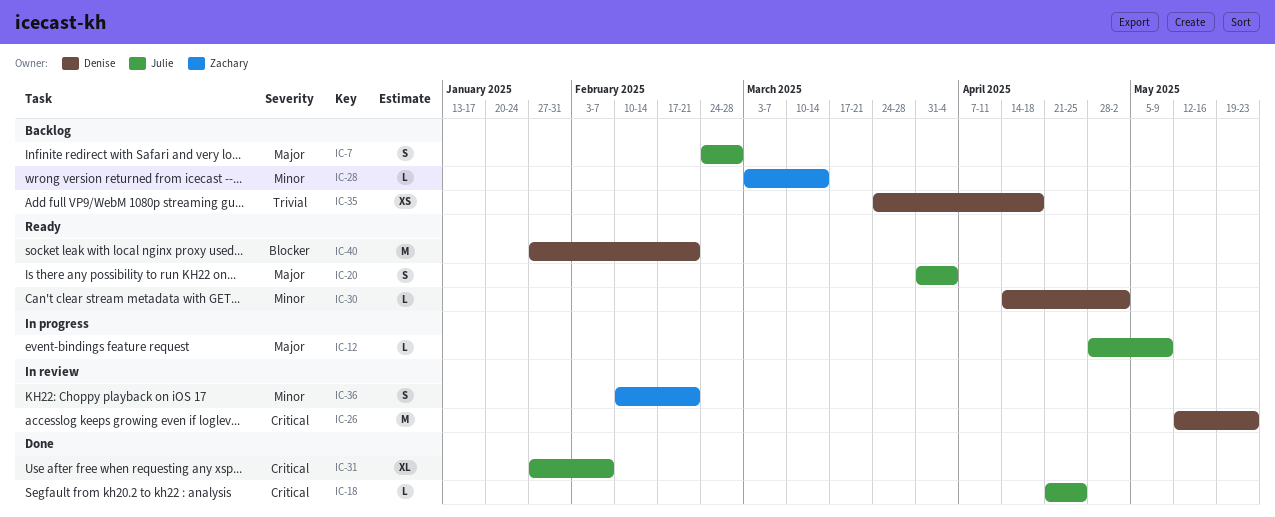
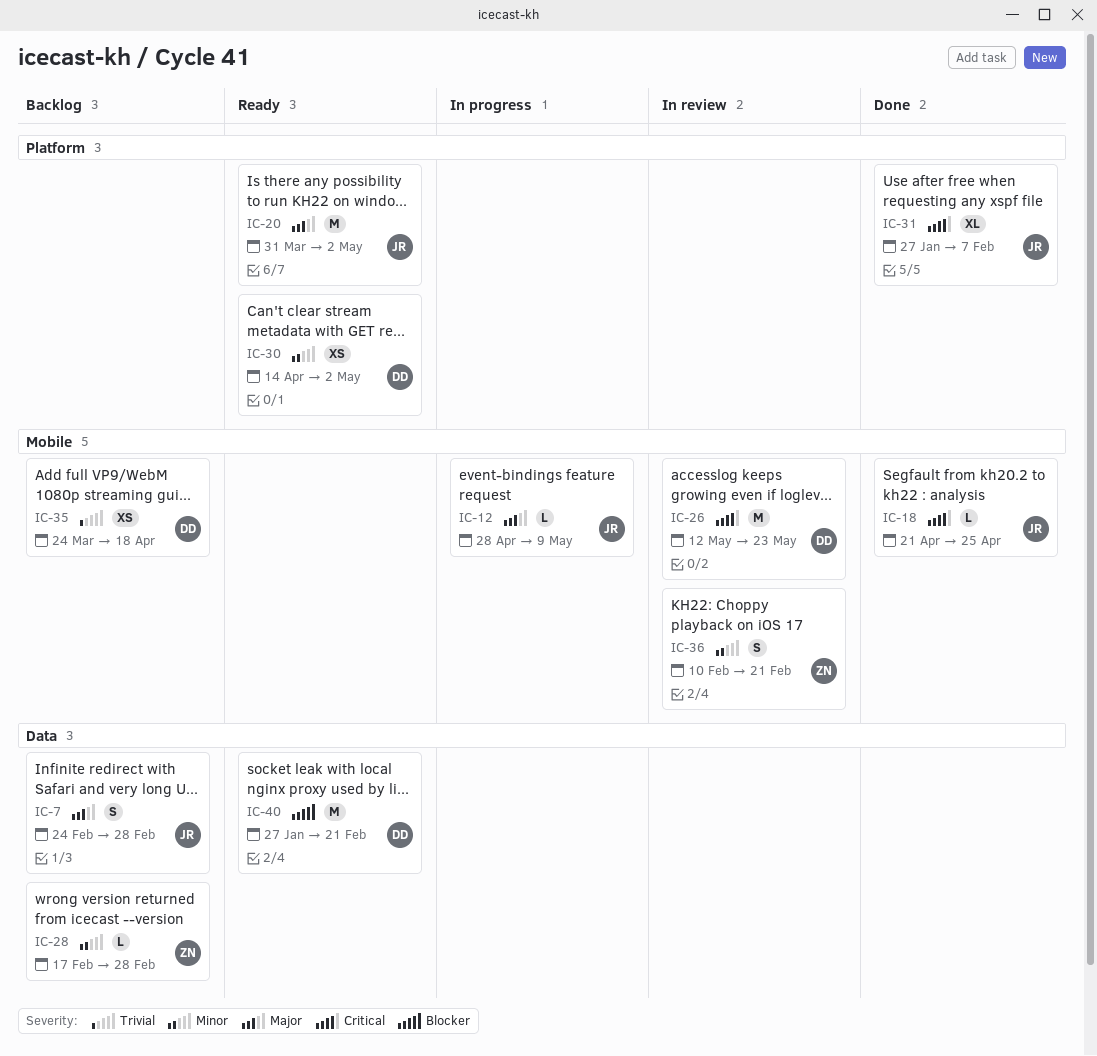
IC-20, estimate: S -> M
IC-20, due: Apr 4 -> May 2
IC-28, start: Mar 3 -> Feb 17
IC-28, due: Mar 14 -> Feb 28
IC-30, estimate: L -> XS

